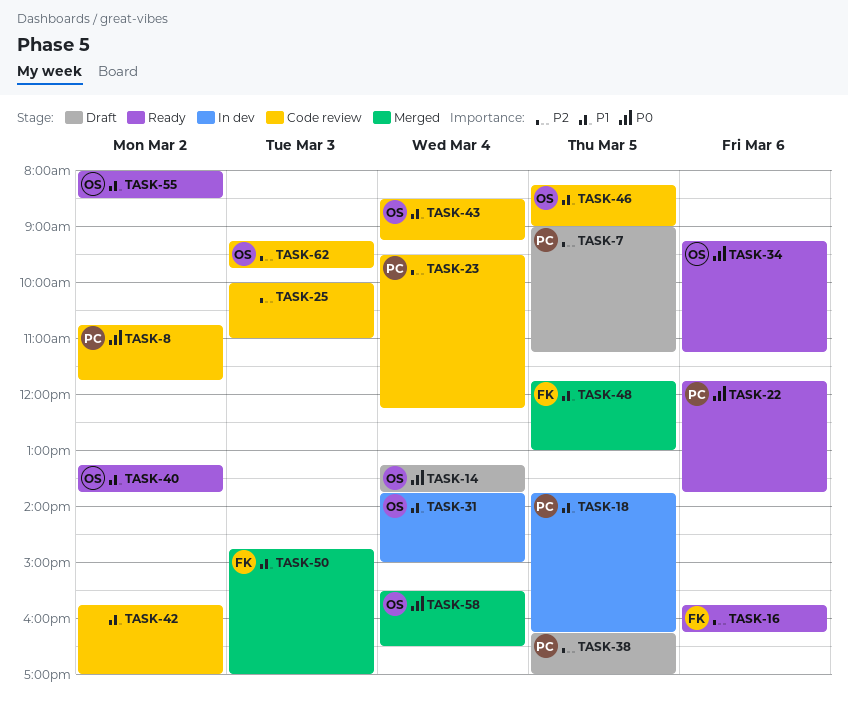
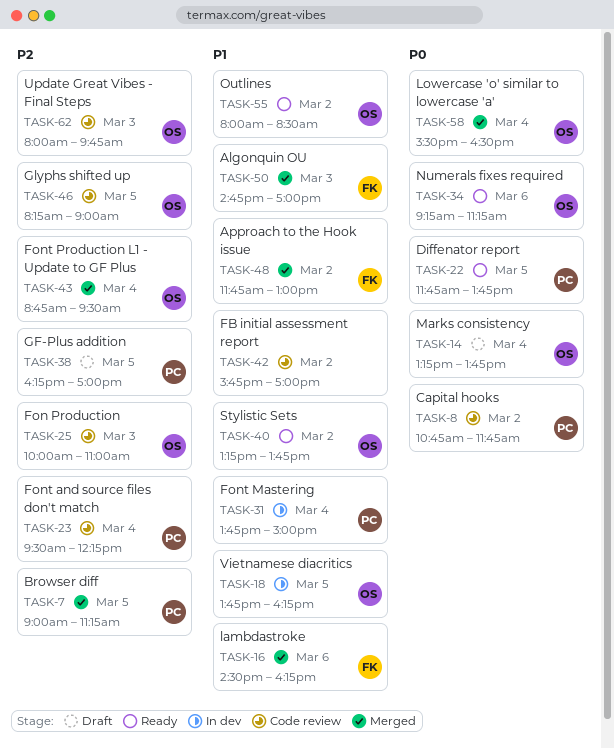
TASK-7, status: Draft -> Merged
TASK-16, status: Ready -> Merged
TASK-16, priority: P2 -> P1
TASK-16, begins: 15:45 -> 14:30
TASK-18, owner: PC -> OS
TASK-22, day: Mar 6 -> Mar 5
TASK-25, owner: none -> OS
TASK-31, owner: OS -> PC
TASK-43, status: Code review -> Merged
TASK-43, priority: P1 -> P2
TASK-43, begins: 08:30 -> 08:45
TASK-43, ends: 09:15 -> 09:30
TASK-46, priority: P1 -> P2
TASK-48, day: Mar 5 -> Mar 2
TASK-62, begins: 09:15 -> 08:00

